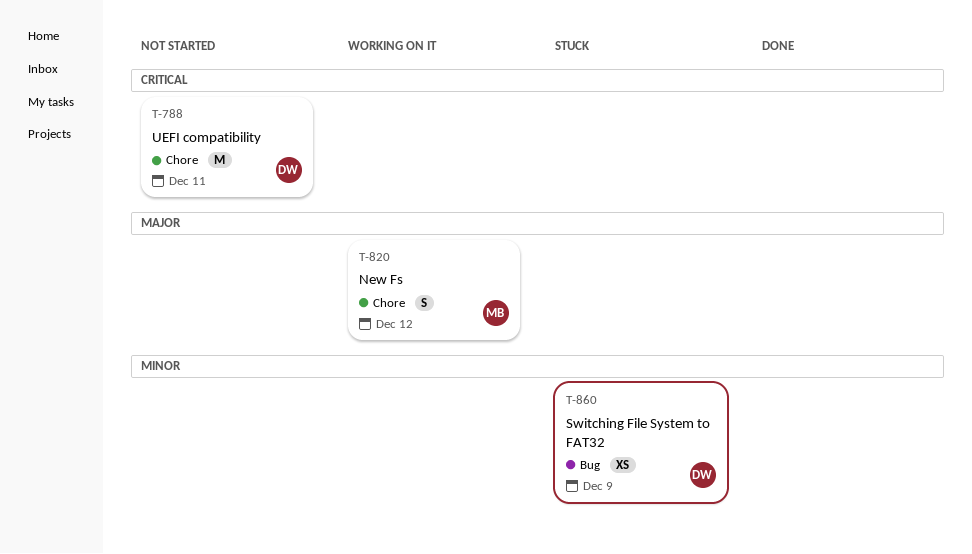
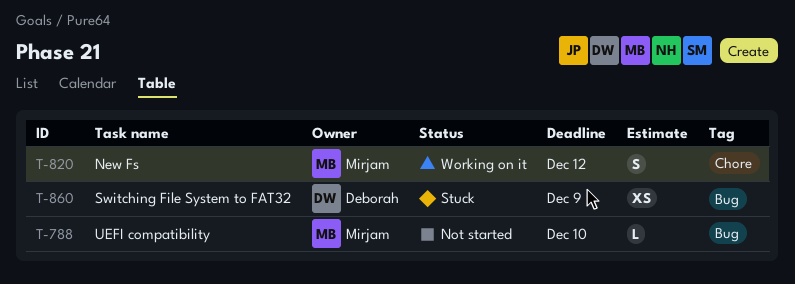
T-788, owner: Deborah -> Mirjam
T-788, label: Chore -> Bug
T-788, estimate: M -> L
T-788, due: Dec 11 -> Dec 10

